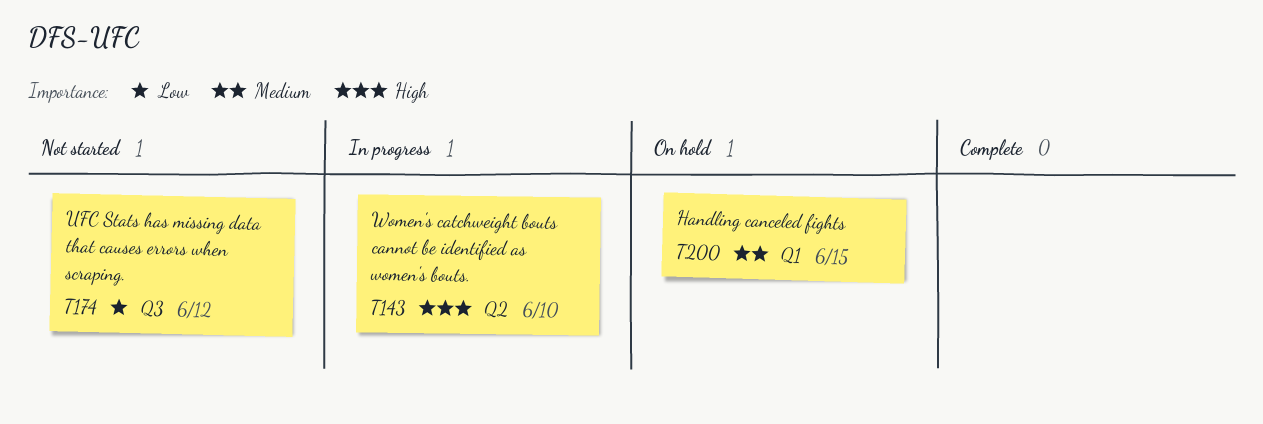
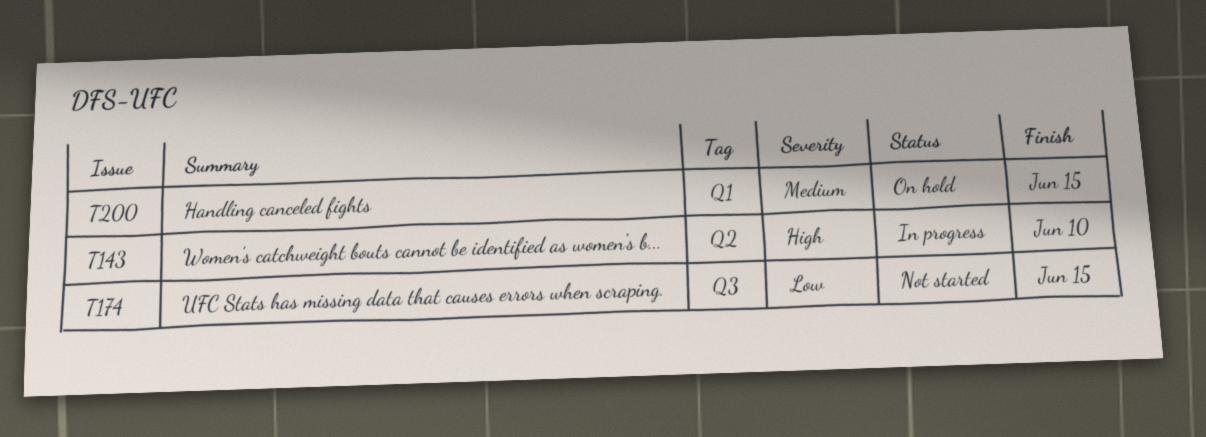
T174, due: Jun 12 -> Jun 15

